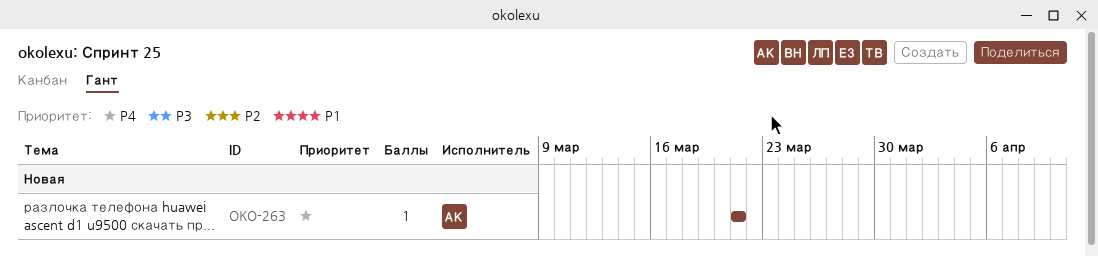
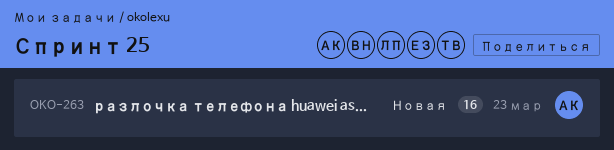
OKO-263, estimate: 1 -> 16
OKO-263, due: Mar 21 -> Mar 23

